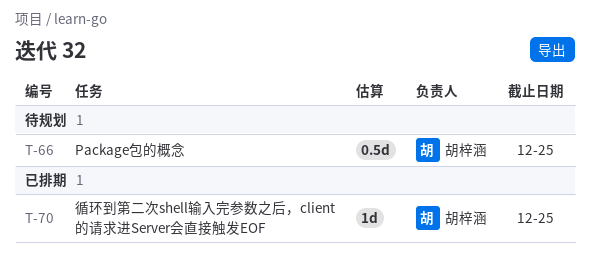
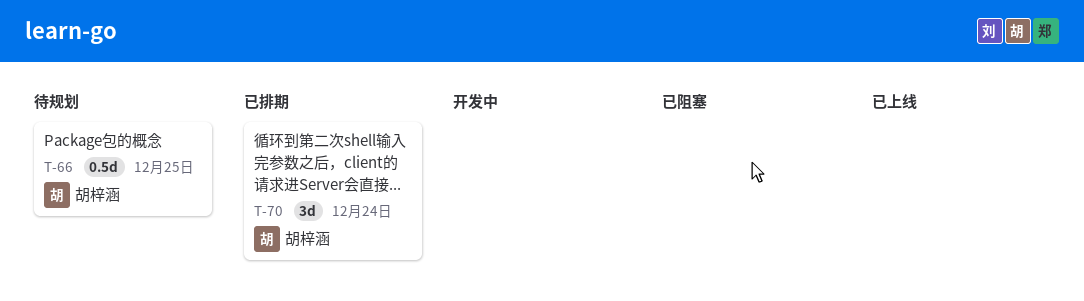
T-70, estimate: 1d -> 3d
T-70, due: Dec 25 -> Dec 24

